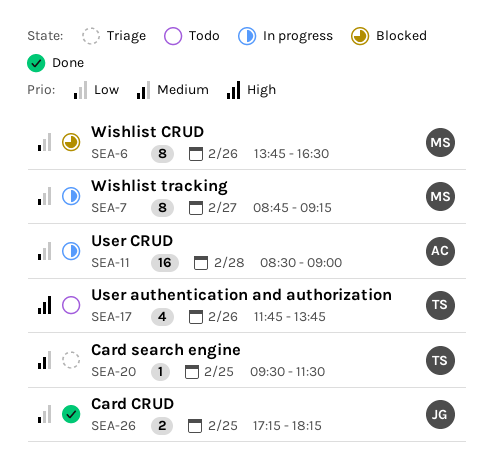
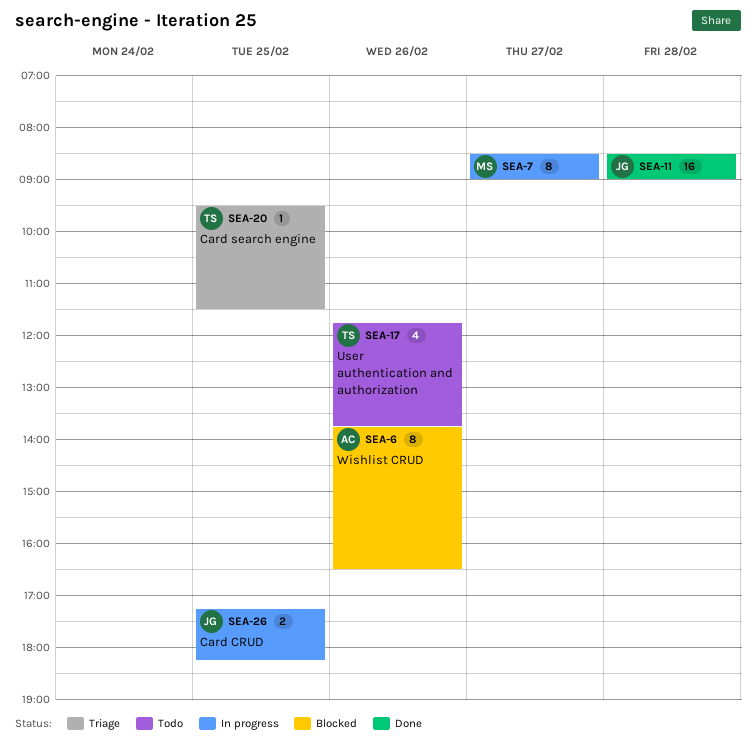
SEA-6, owner: MS -> AC
SEA-7, begins: 08:45 -> 08:30
SEA-7, ends: 09:15 -> 09:00
SEA-11, status: In progress -> Done
SEA-11, owner: AC -> JG
SEA-26, status: Done -> In progress

